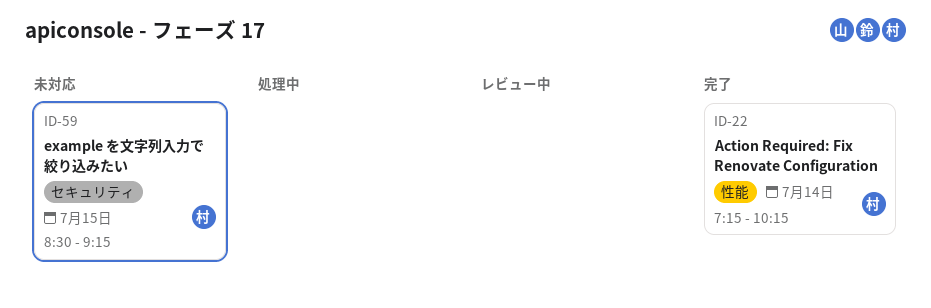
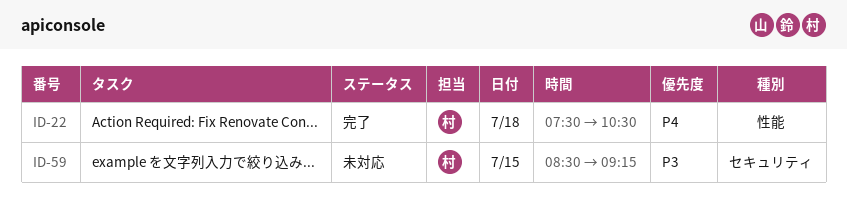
ID-22, day: Jul 14 -> Jul 18
ID-22, begins: 07:15 -> 07:30
ID-22, ends: 10:15 -> 10:30

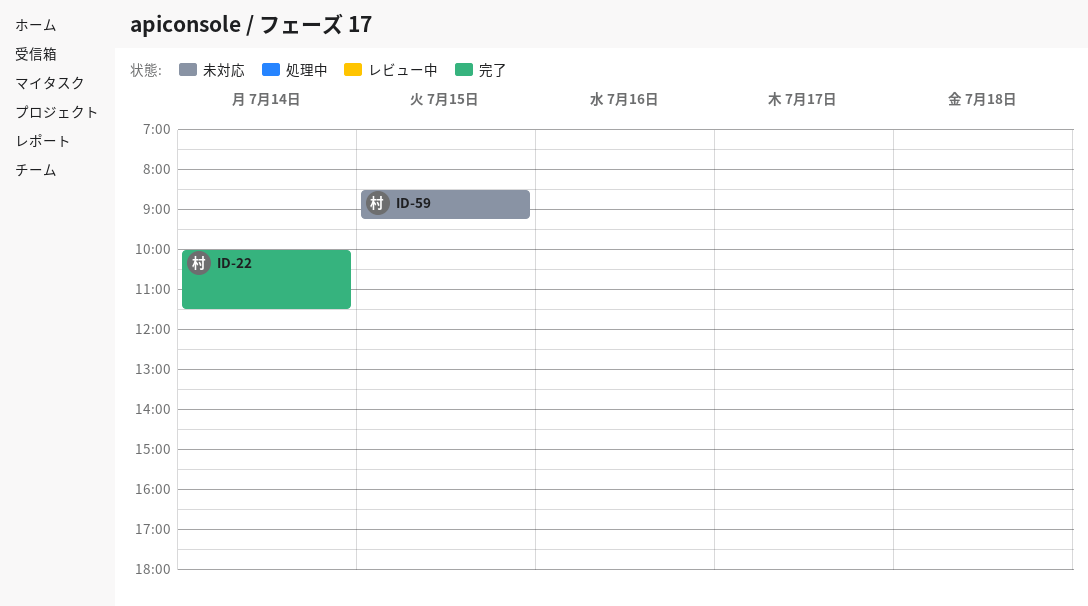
ID-22, day: Jul 18 -> Jul 14
ID-22, begins: 07:30 -> 10:00
ID-22, ends: 10:30 -> 11:30

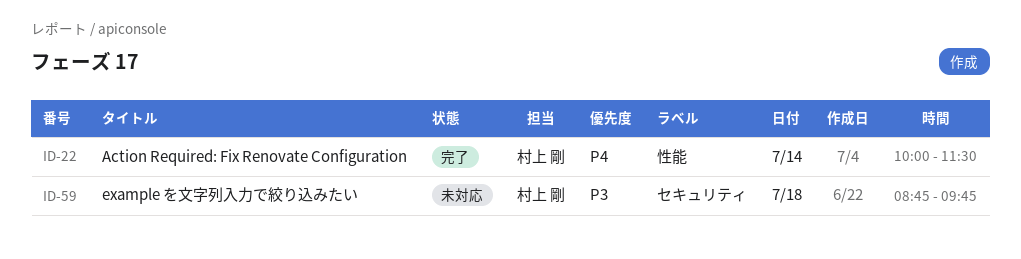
ID-59, day: Jul 15 -> Jul 18
ID-59, begins: 08:30 -> 08:45
ID-59, ends: 09:15 -> 09:45

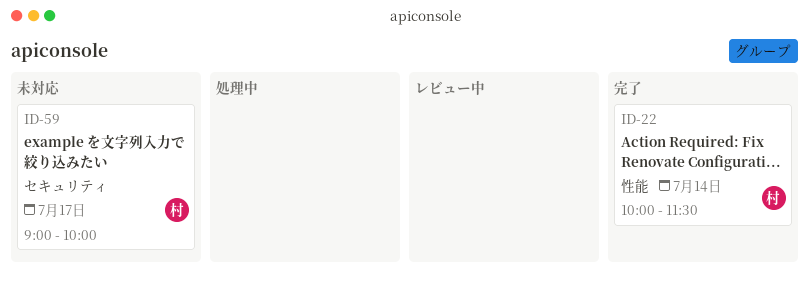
ID-59, day: Jul 18 -> Jul 17
ID-59, begins: 08:45 -> 09:00
ID-59, ends: 09:45 -> 10:00

